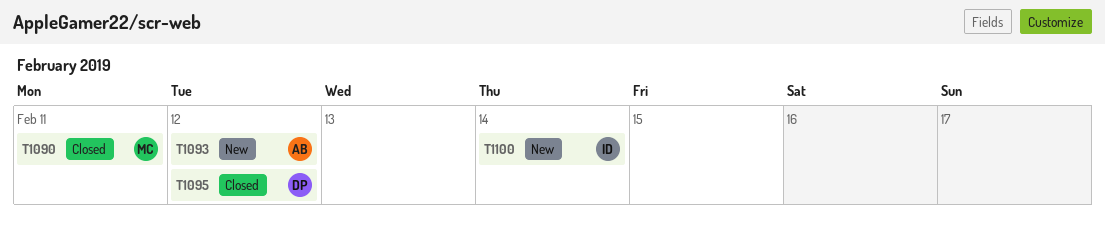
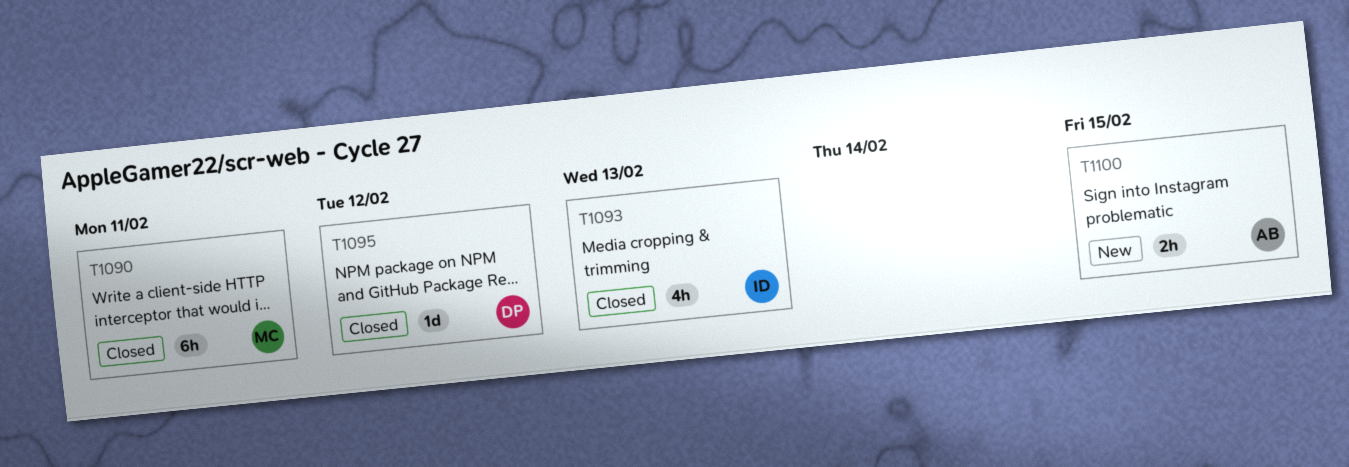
T1093, status: New -> Closed
T1093, owner: AB -> ID
T1093, due: Feb 12 -> Feb 13
T1100, owner: ID -> AB
T1100, due: Feb 14 -> Feb 15

